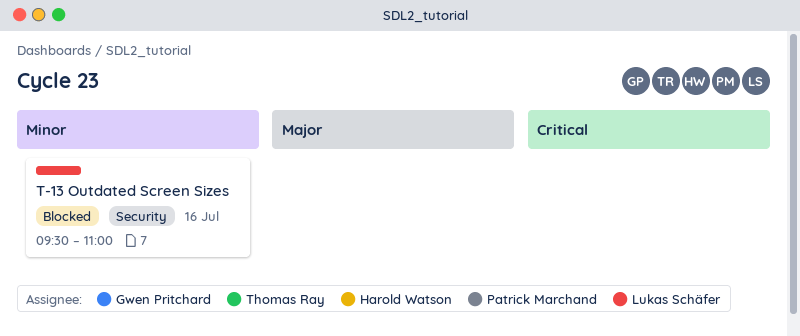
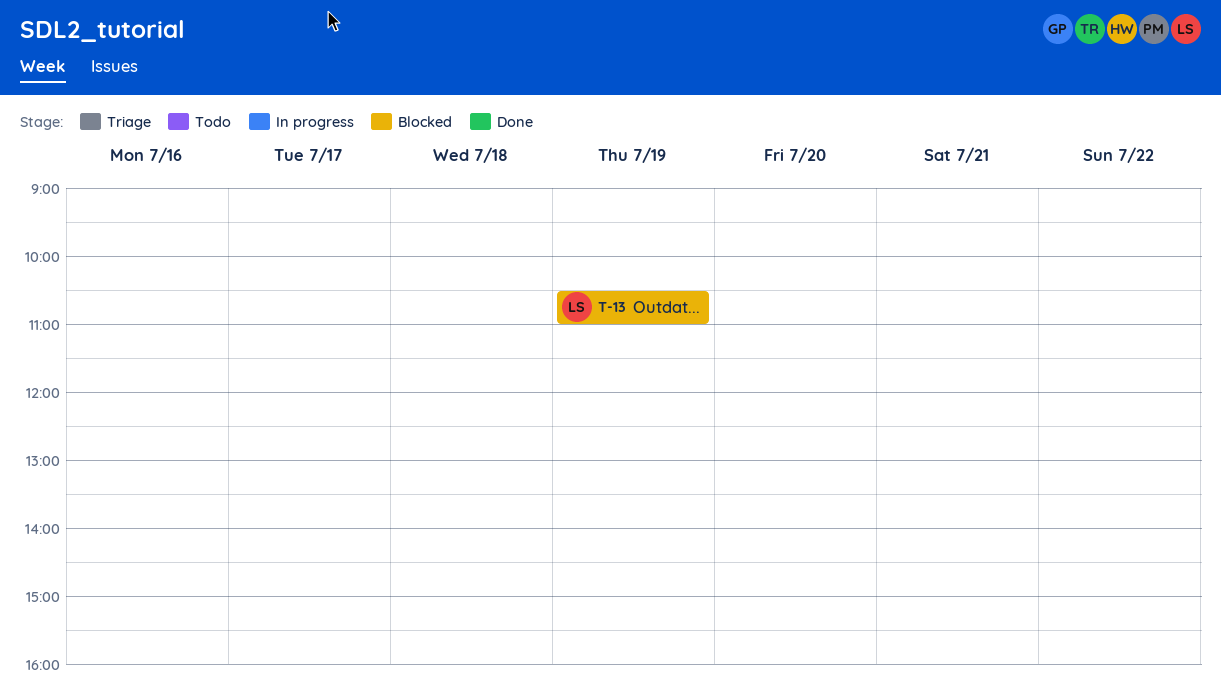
T-13, day: Jul 16 -> Jul 19
T-13, begins: 09:30 -> 10:30

